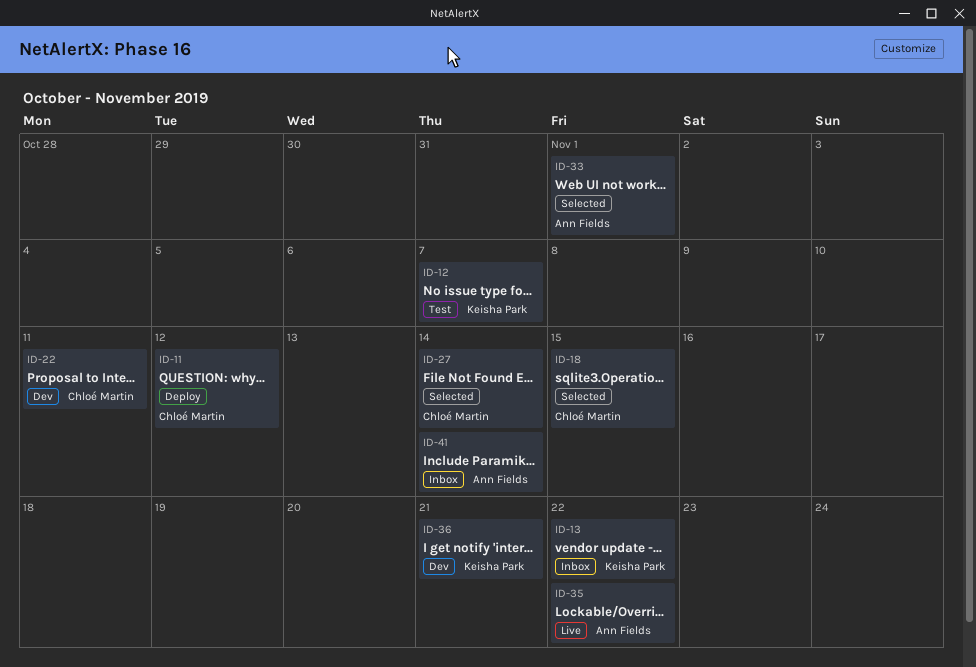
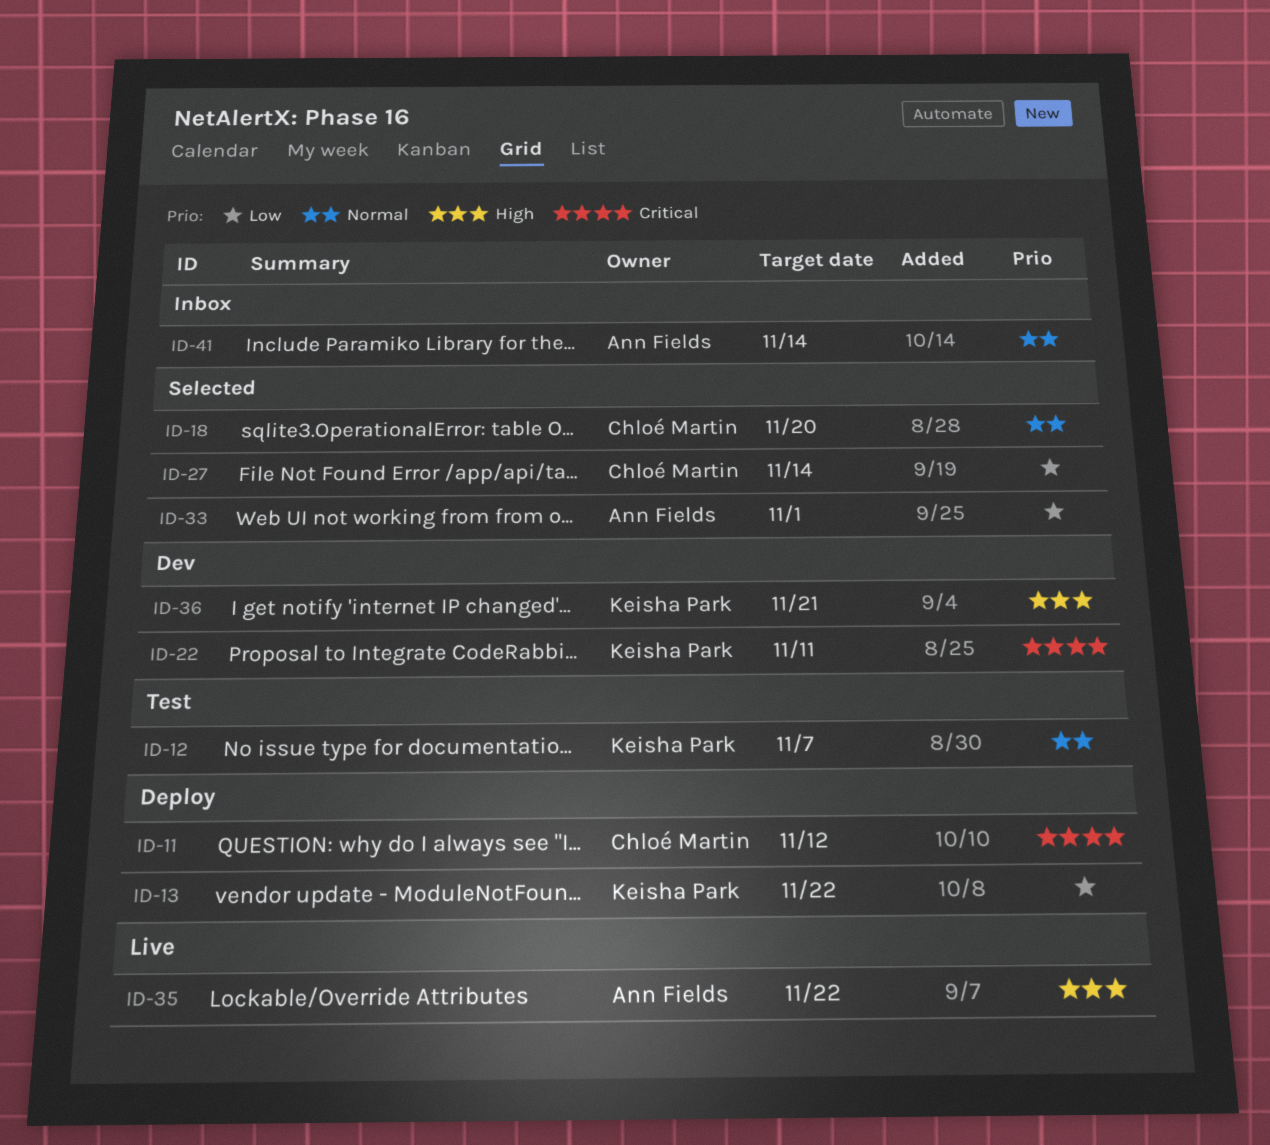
ID-13, status: Inbox -> Deploy
ID-18, due: Nov 15 -> Nov 20
ID-22, owner: Chloé Martin -> Keisha Park

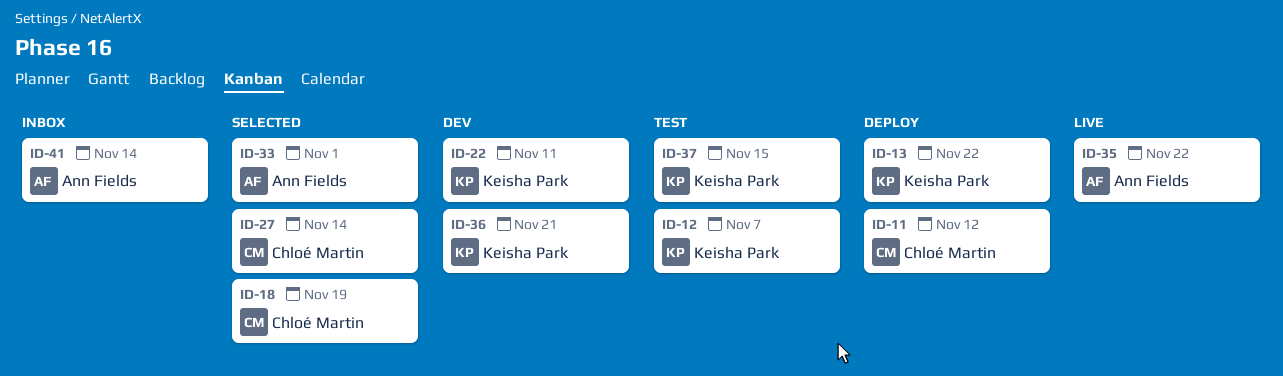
ID-18, due: Nov 20 -> Nov 19
ID-37: none -> present

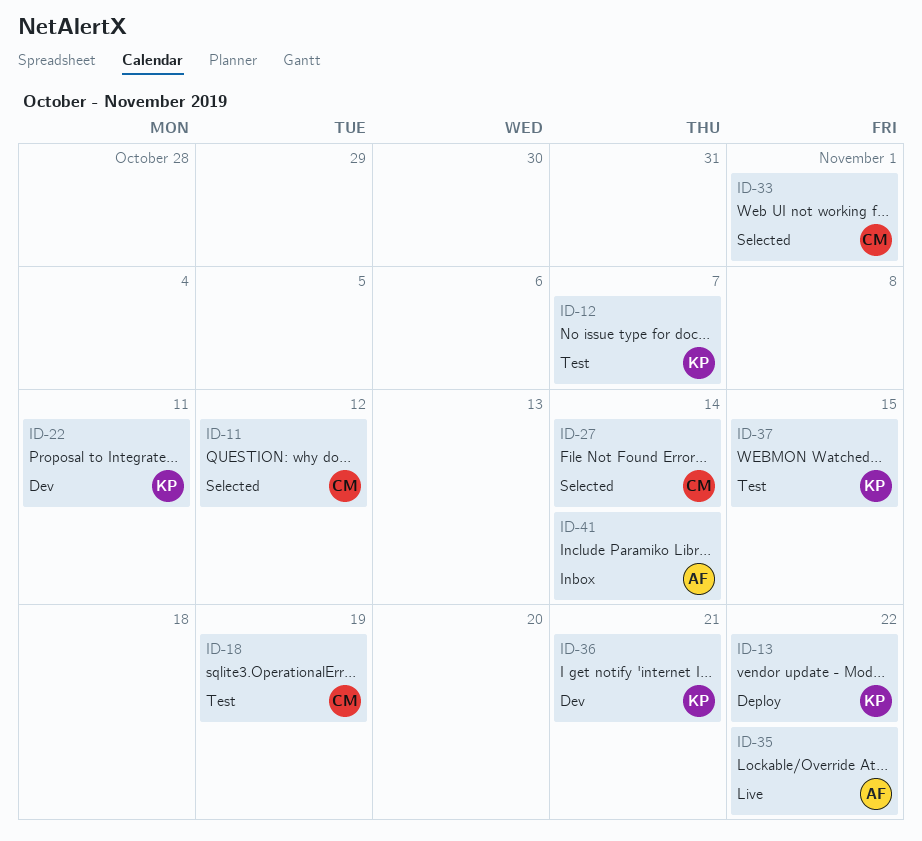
ID-11, status: Deploy -> Selected
ID-18, status: Selected -> Test
ID-33, owner: Ann Fields -> Chloé Martin

